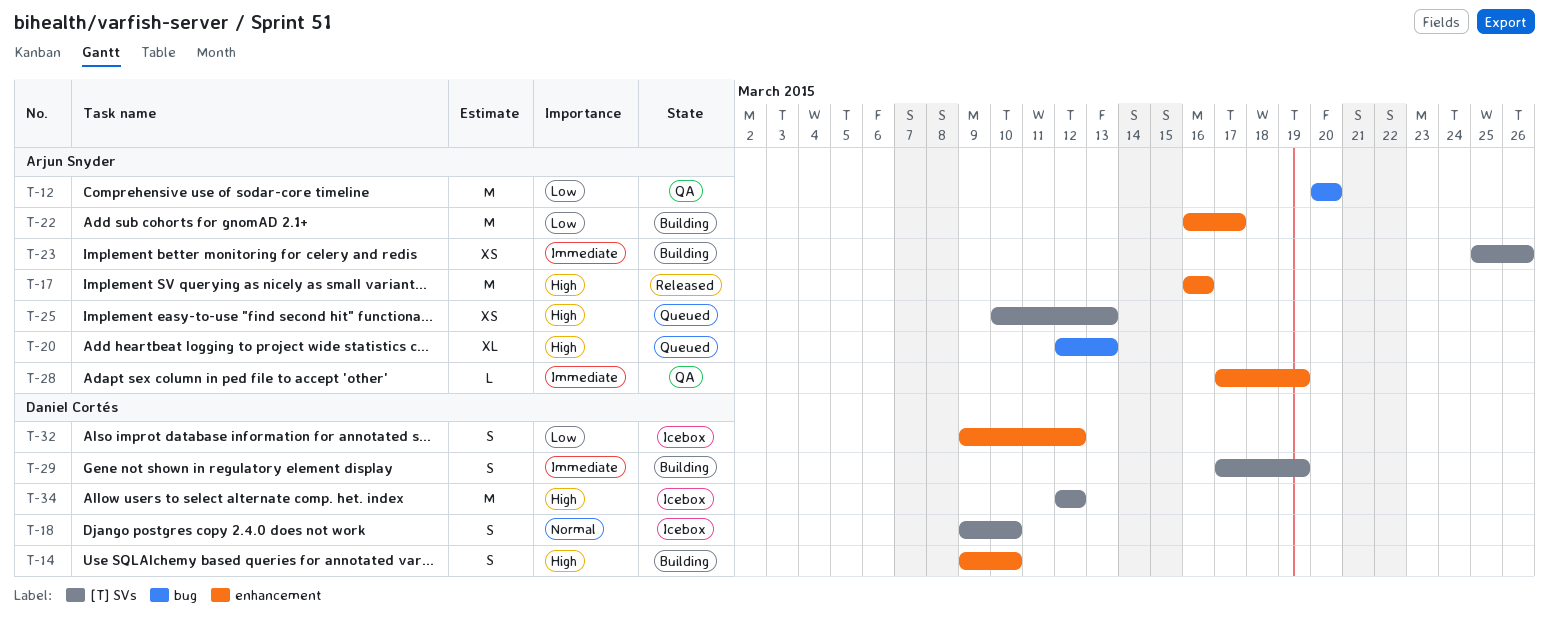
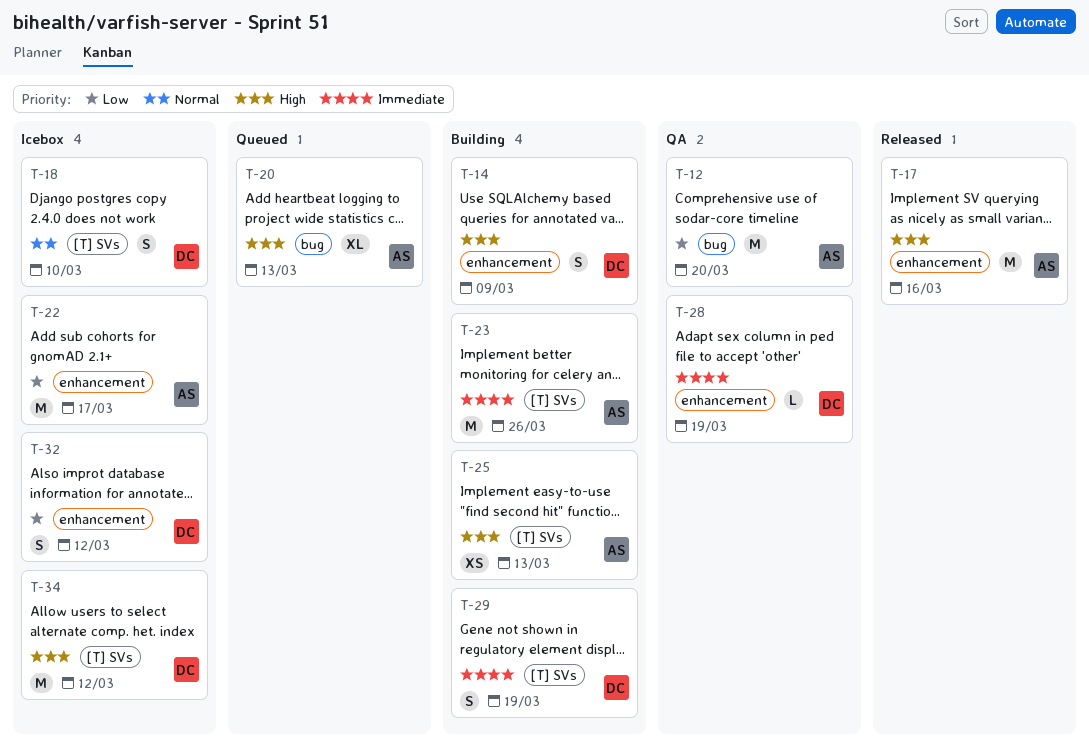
T-14, due: Mar 10 -> Mar 9
T-22, status: Building -> Icebox
T-23, estimate: XS -> M
T-25, status: Queued -> Building
T-28, owner: Arjun Snyder -> Daniel Cortés

